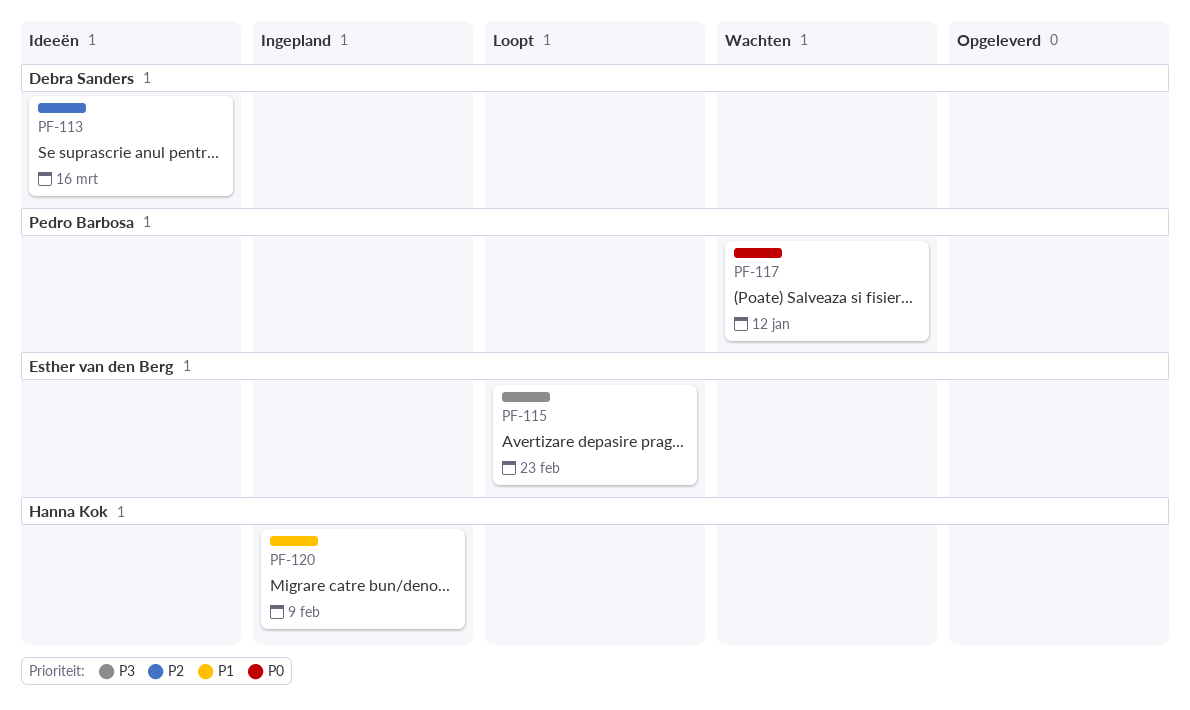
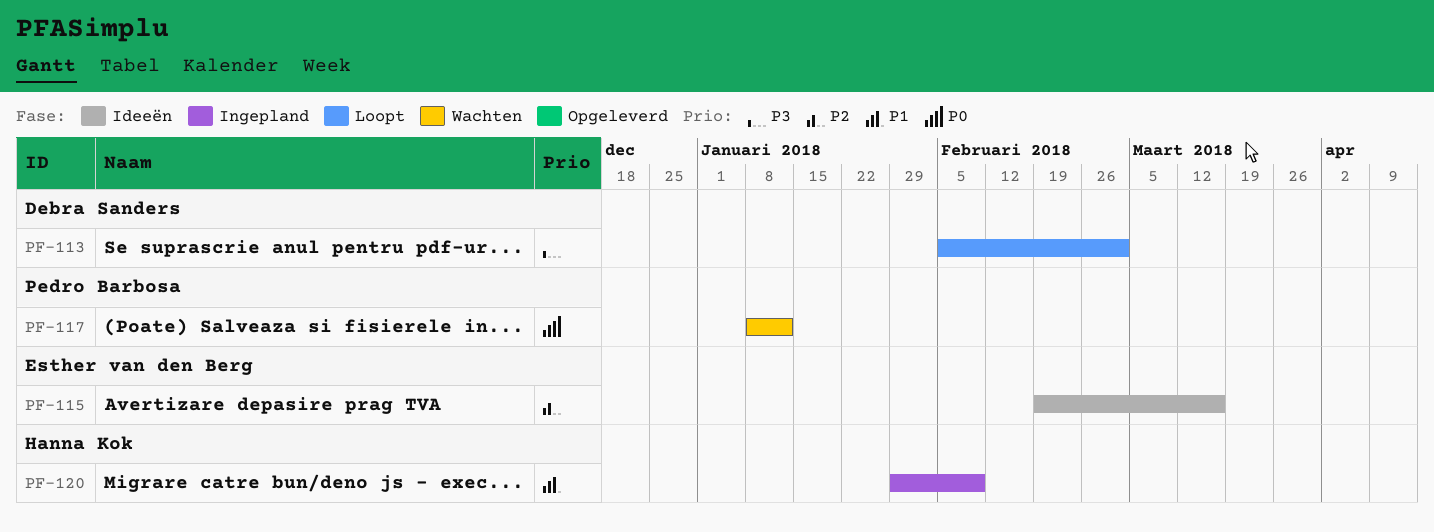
PF-113, status: Ideeën -> Loopt
PF-113, priority: P2 -> P3
PF-113, due: Mar 16 -> Mar 2
PF-115, status: Loopt -> Ideeën
PF-115, priority: P3 -> P2
PF-115, due: Feb 23 -> Mar 16

